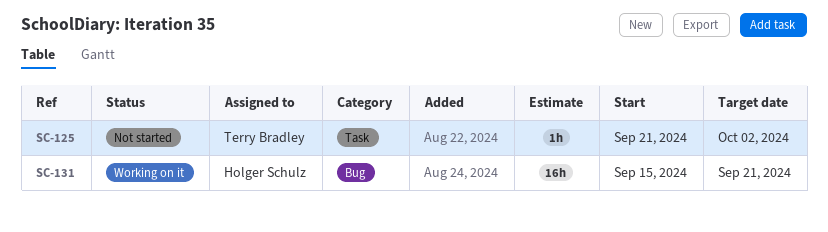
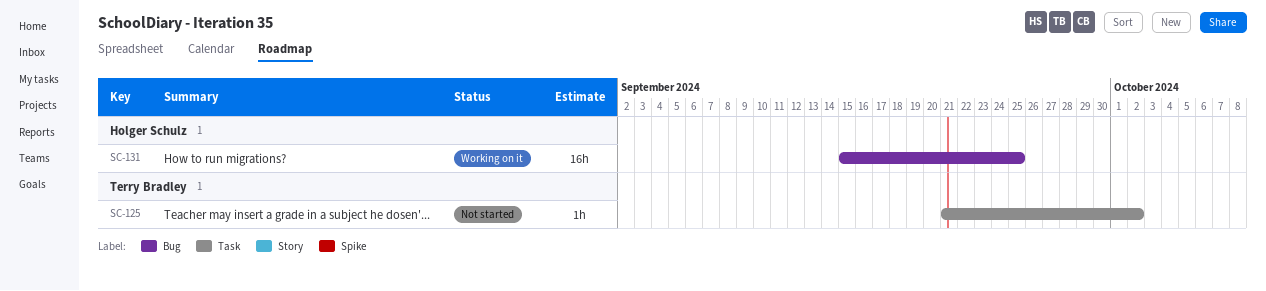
SC-131, due: Sep 21 -> Sep 25

